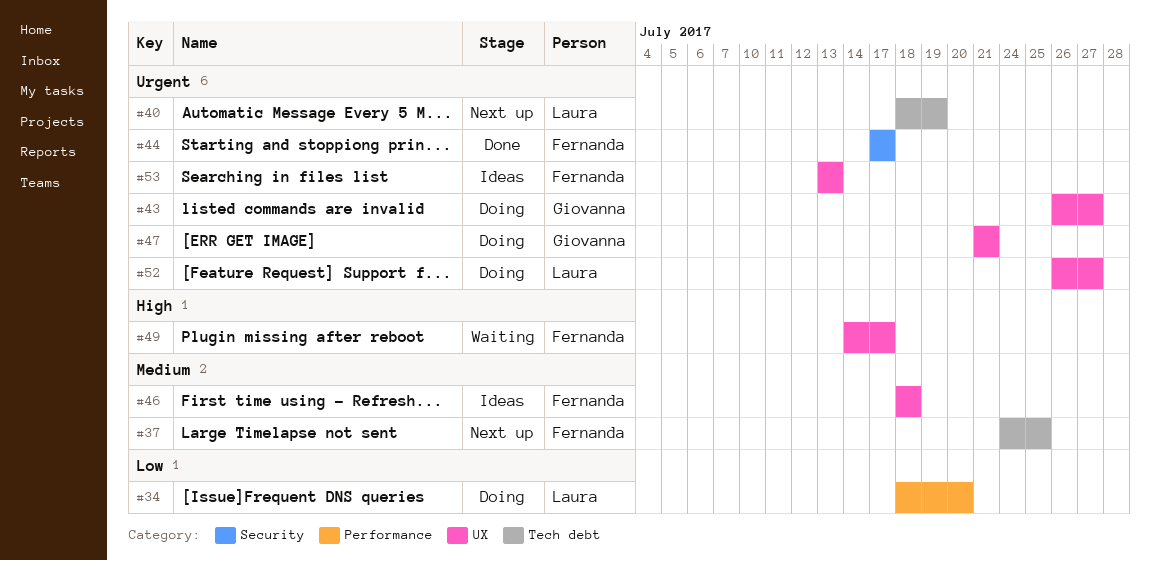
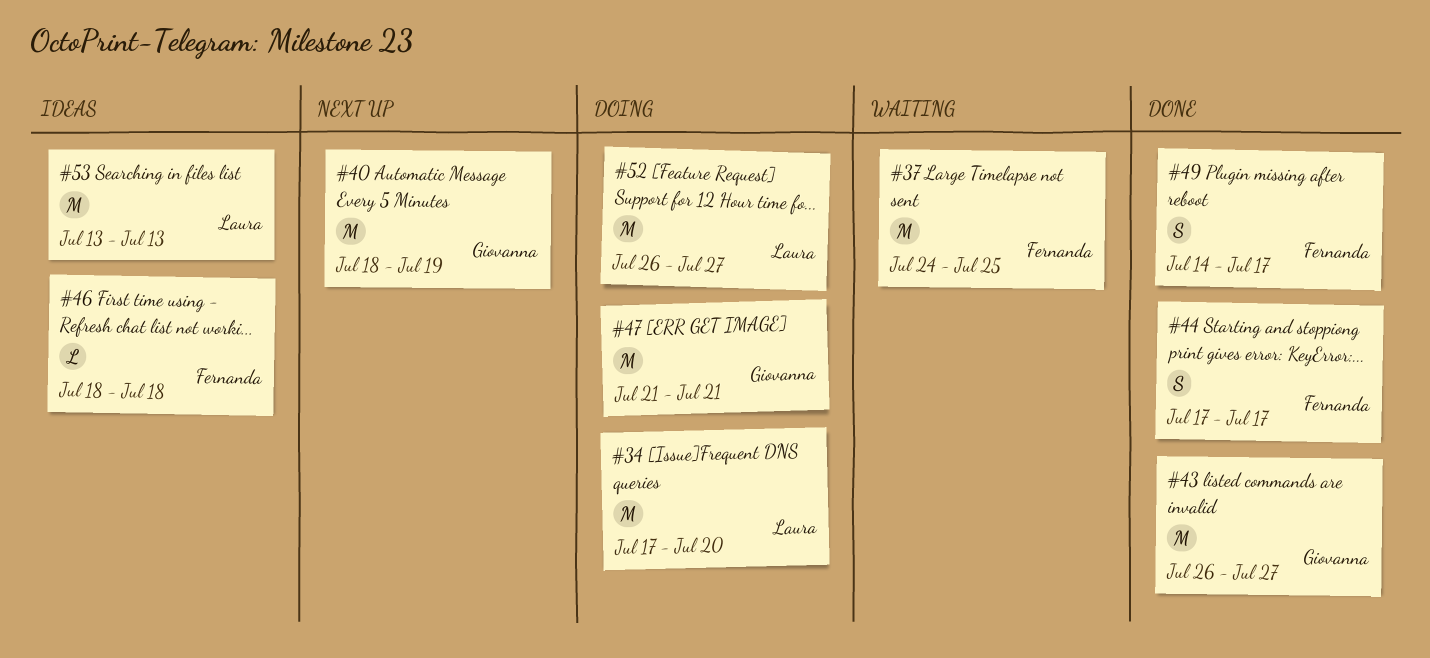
#34, start: Jul 18 -> Jul 17
#37, status: Next up -> Waiting
#40, owner: Laura -> Giovanna
#43, status: Doing -> Done
#49, status: Waiting -> Done
#53, owner: Fernanda -> Laura

